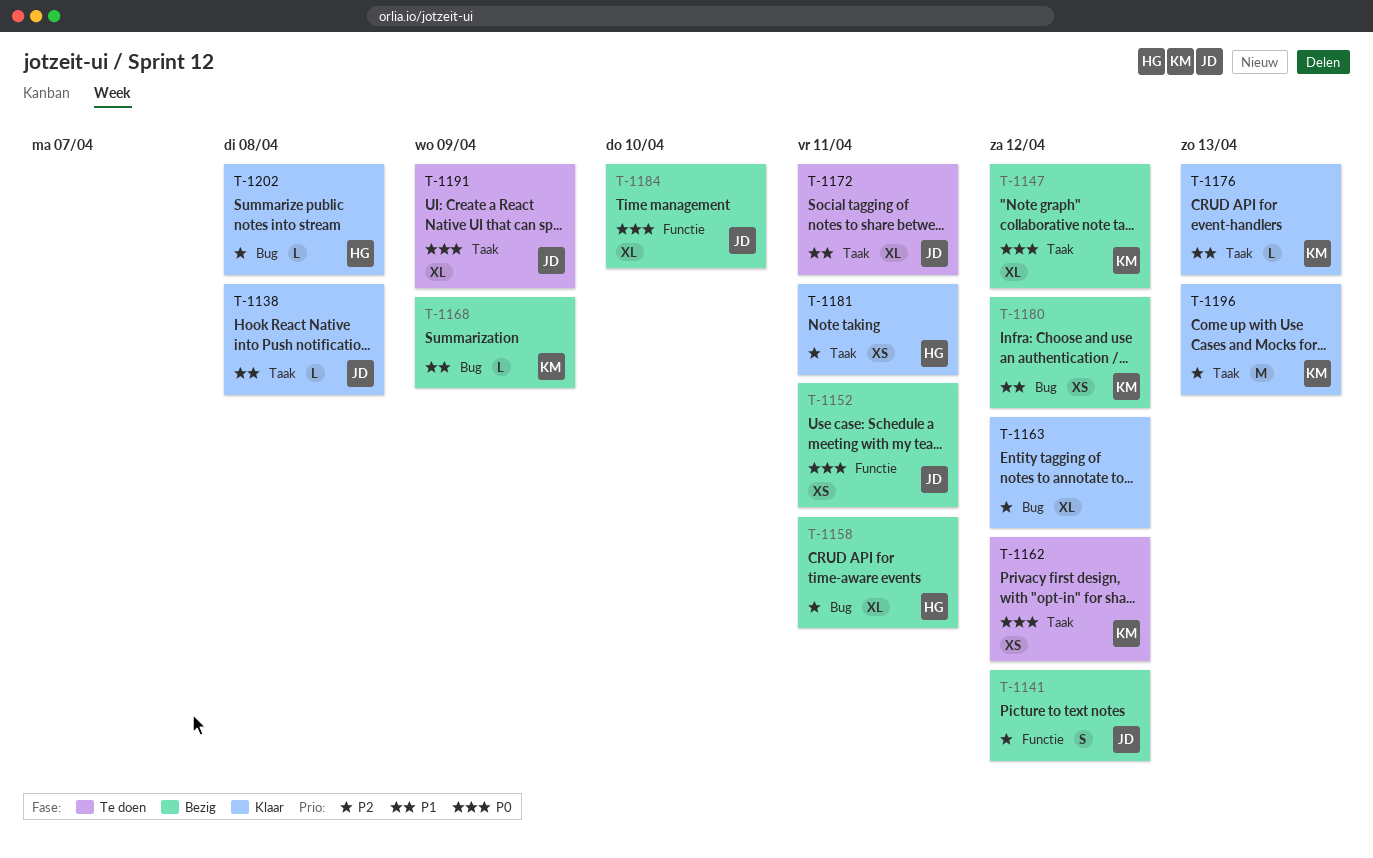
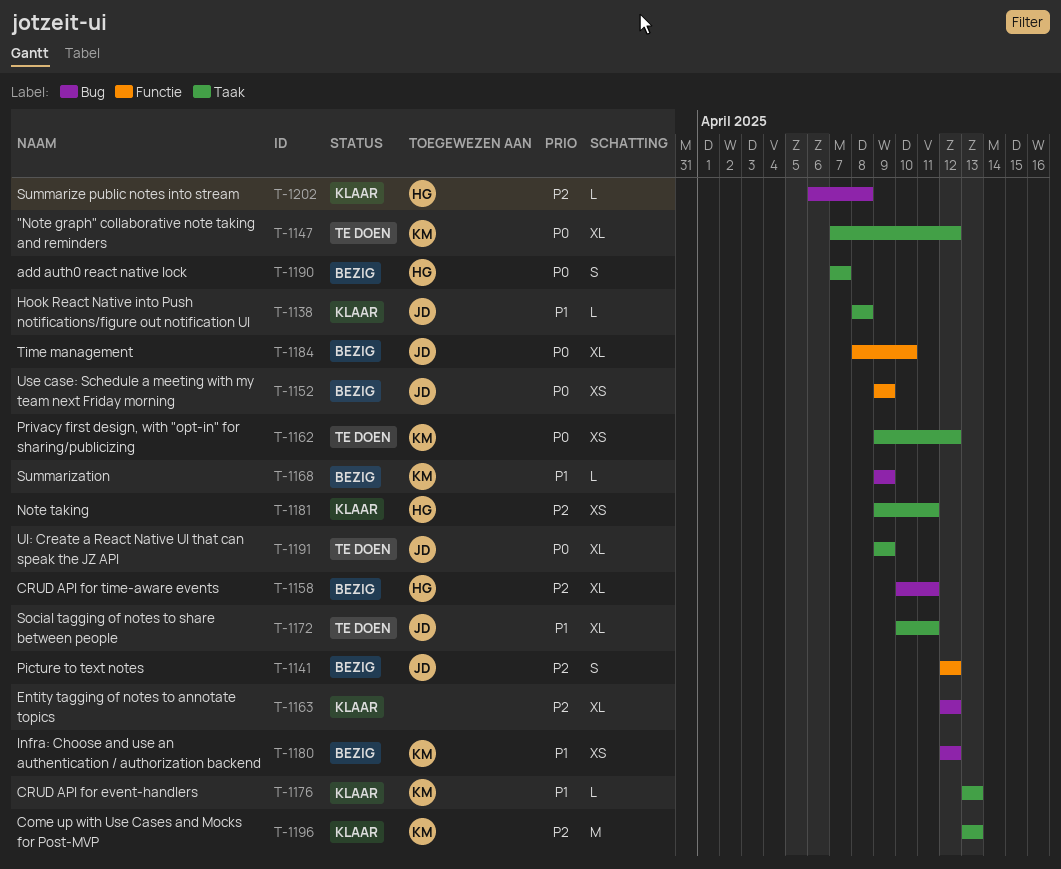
T-1147, status: Bezig -> Te doen
T-1152, due: Apr 11 -> Apr 9
T-1190: none -> present

